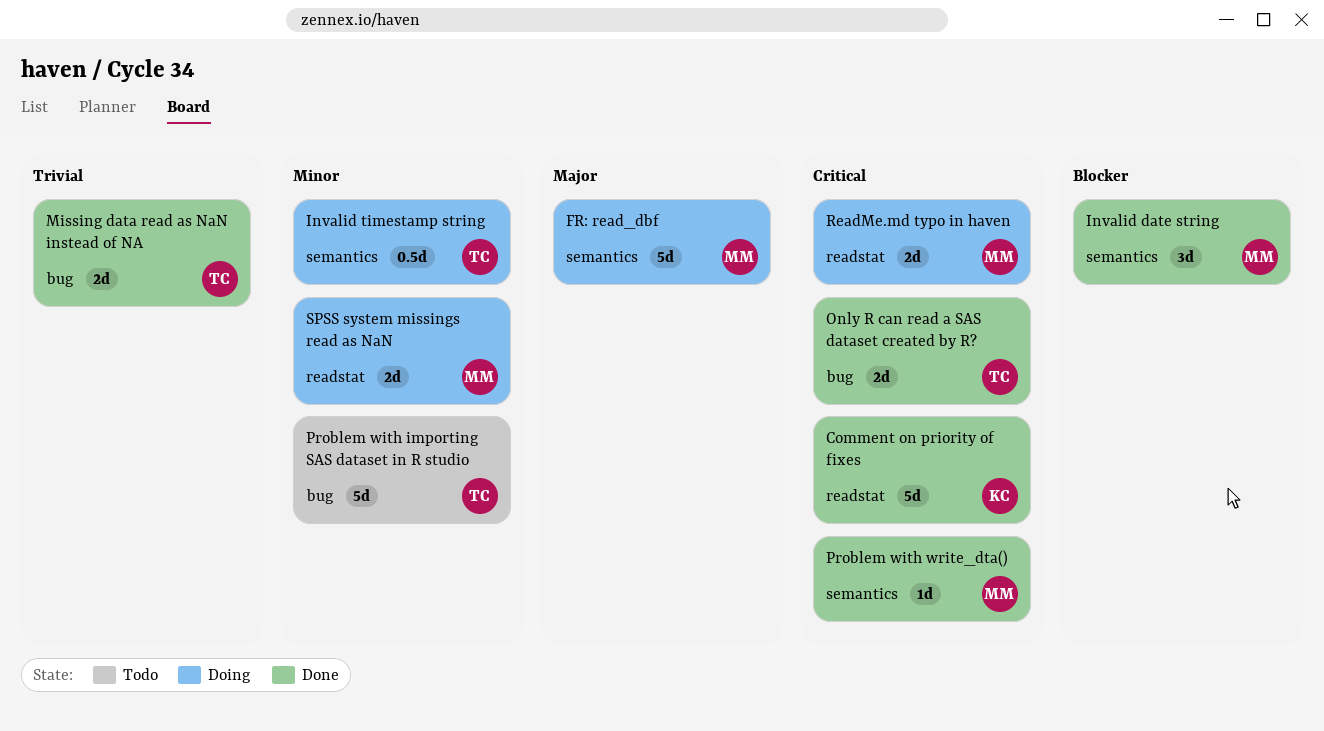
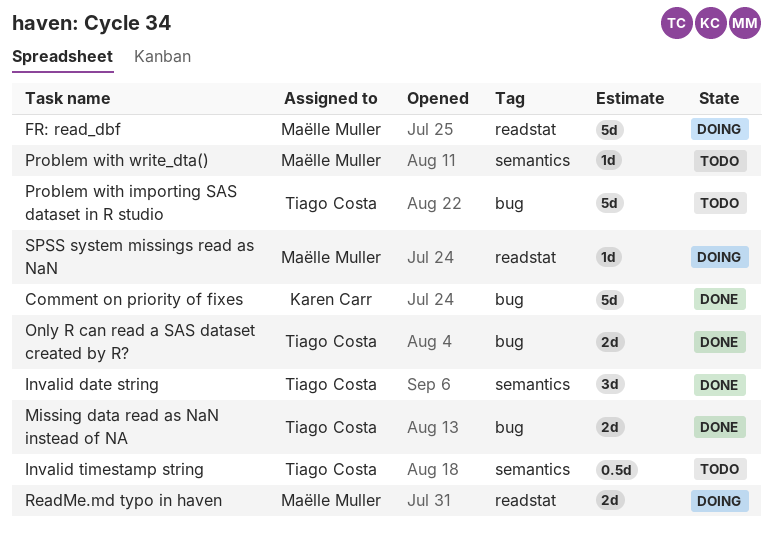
Comment on priority of fixes, label: readstat -> bug
FR: read_dbf, label: semantics -> readstat
Invalid date string, owner: Maëlle Muller -> Tiago Costa
Invalid timestamp string, status: Doing -> Todo
Problem with write_dta(), status: Done -> Todo
SPSS system missings read as NaN, estimate: 2d -> 1d

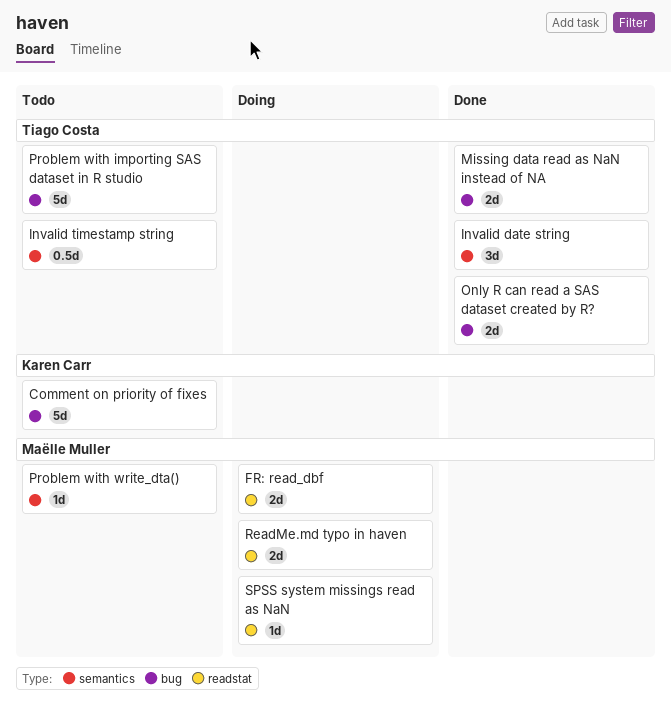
Comment on priority of fixes, status: Done -> Todo
FR: read_dbf, estimate: 5d -> 2d

